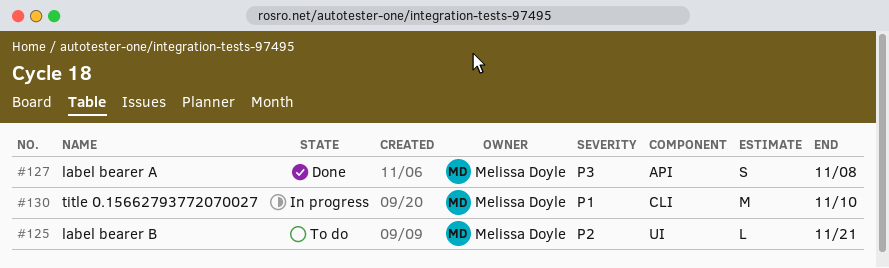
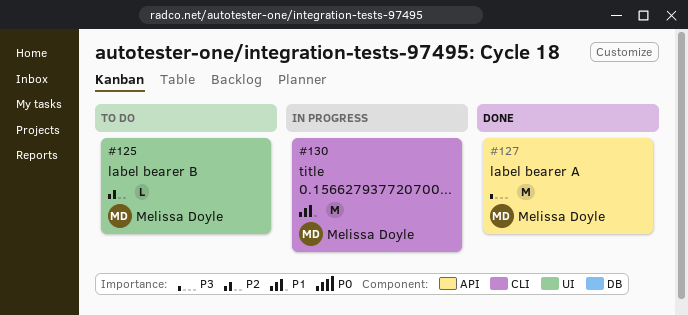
#127, estimate: S -> M

